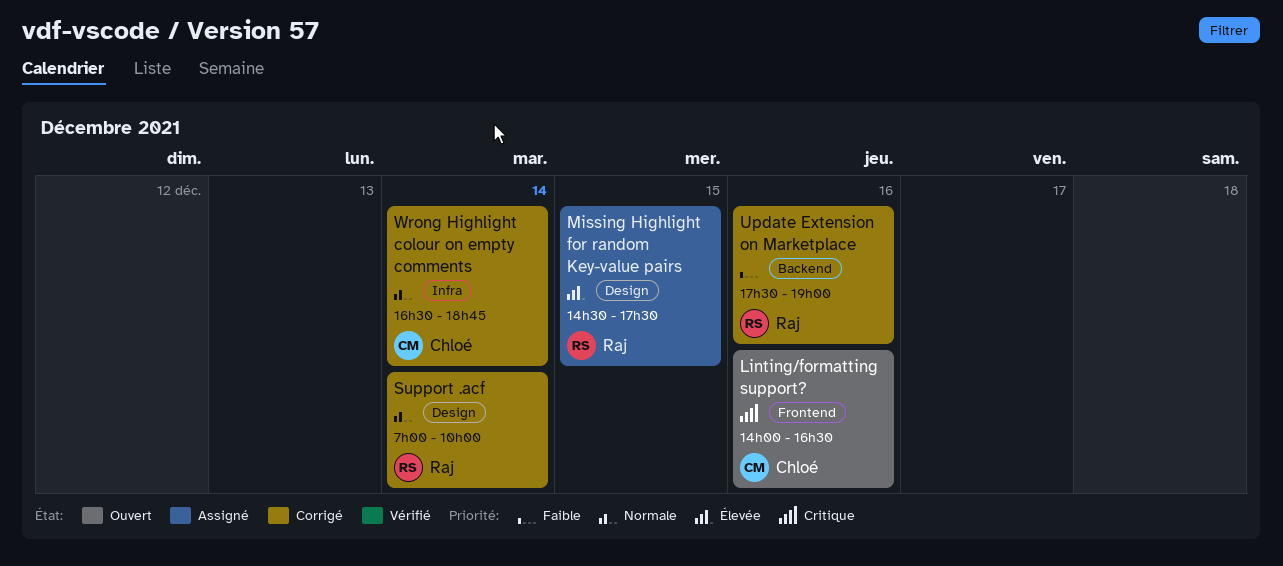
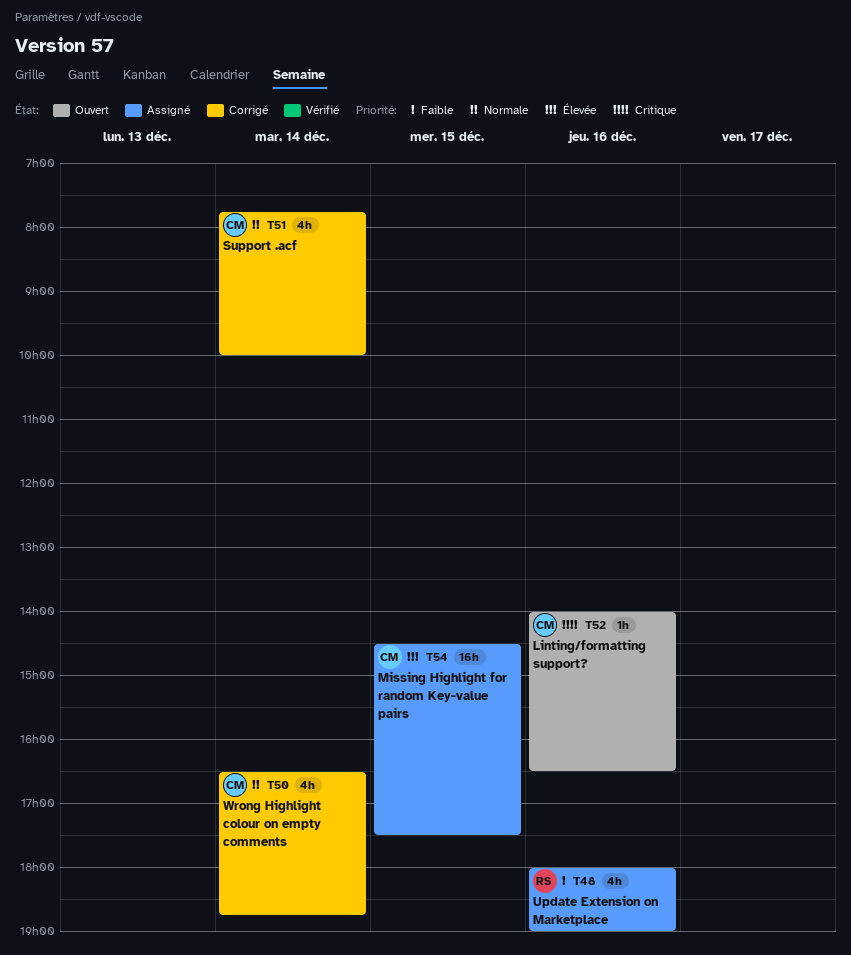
Missing Highlight for random Key-value pairs, owner: Raj -> Chloé
Support .acf, owner: Raj -> Chloé
Support .acf, begins: 07:00 -> 07:45
Update Extension on Marketplace, status: Corrigé -> Assigné
Update Extension on Marketplace, begins: 17:30 -> 18:00

